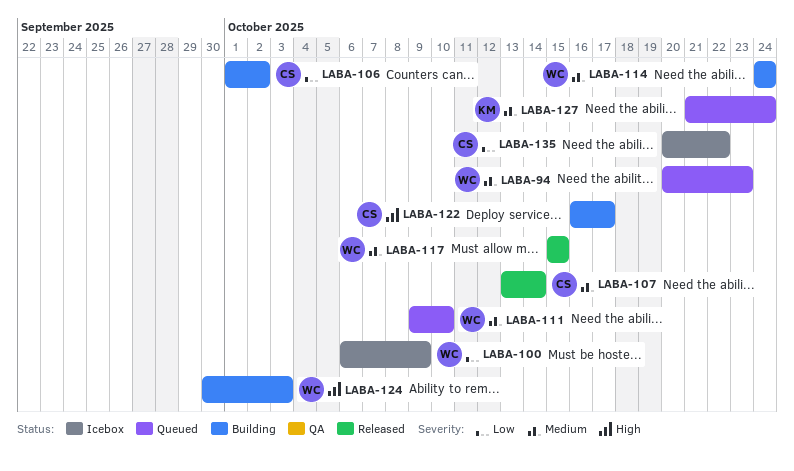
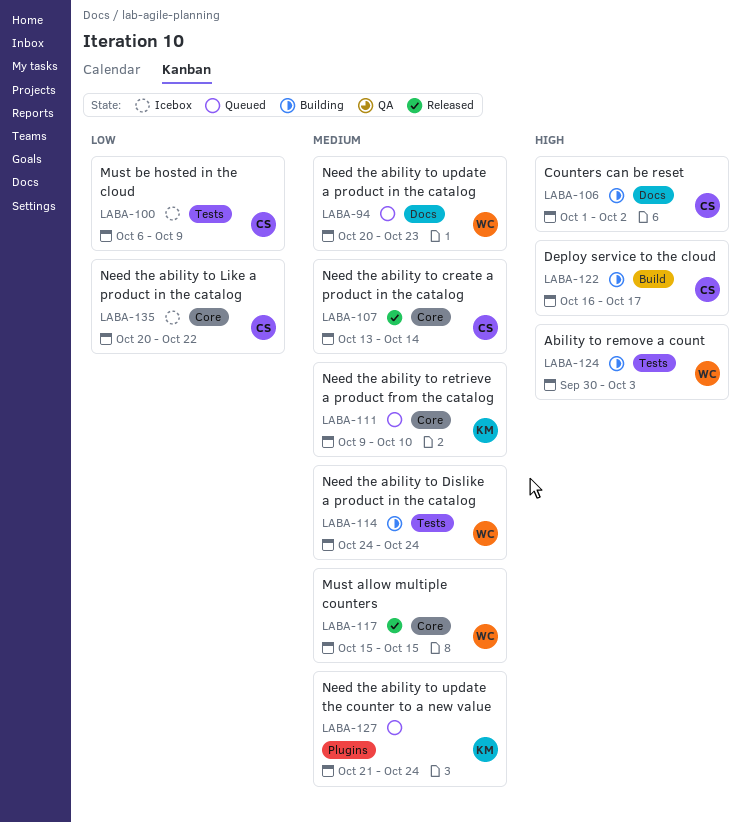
LABA-100, owner: WC -> CS
LABA-106, priority: Low -> High
LABA-111, owner: WC -> KM

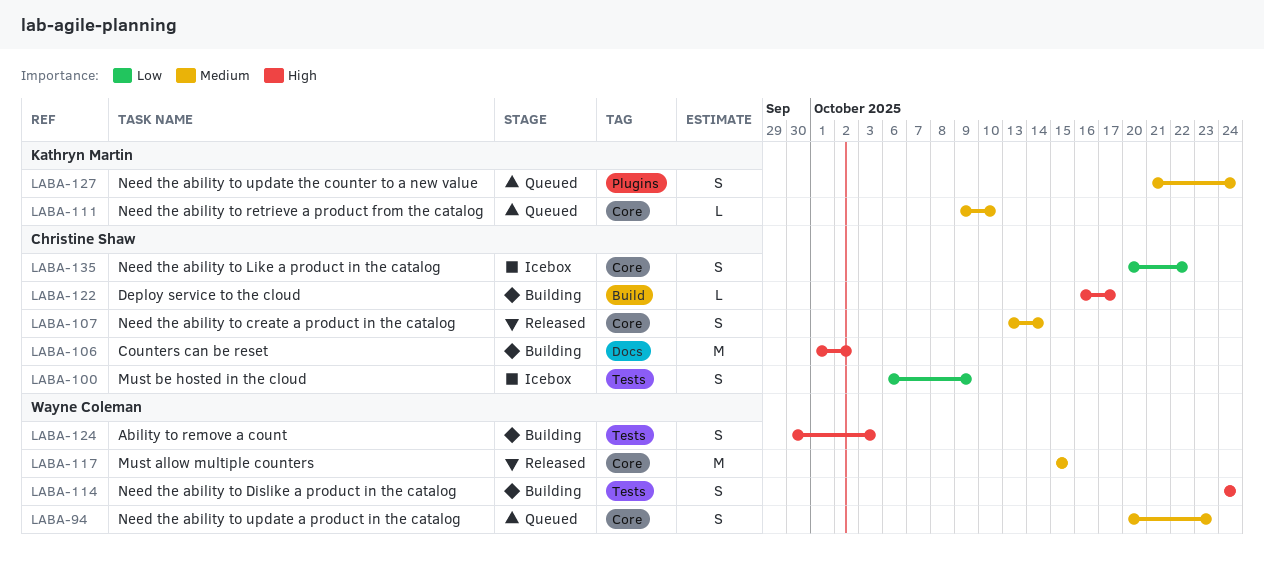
LABA-94, label: Docs -> Core
LABA-114, priority: Medium -> High

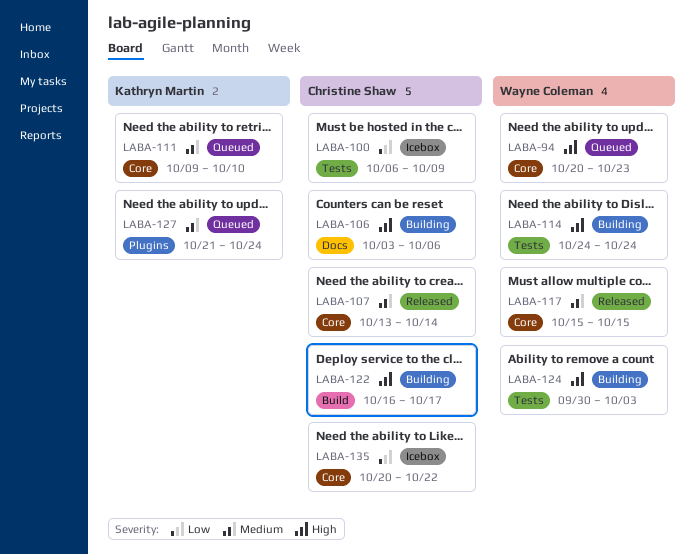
LABA-94, priority: Medium -> High
LABA-106, start: Oct 1 -> Oct 3
LABA-106, due: Oct 2 -> Oct 6

